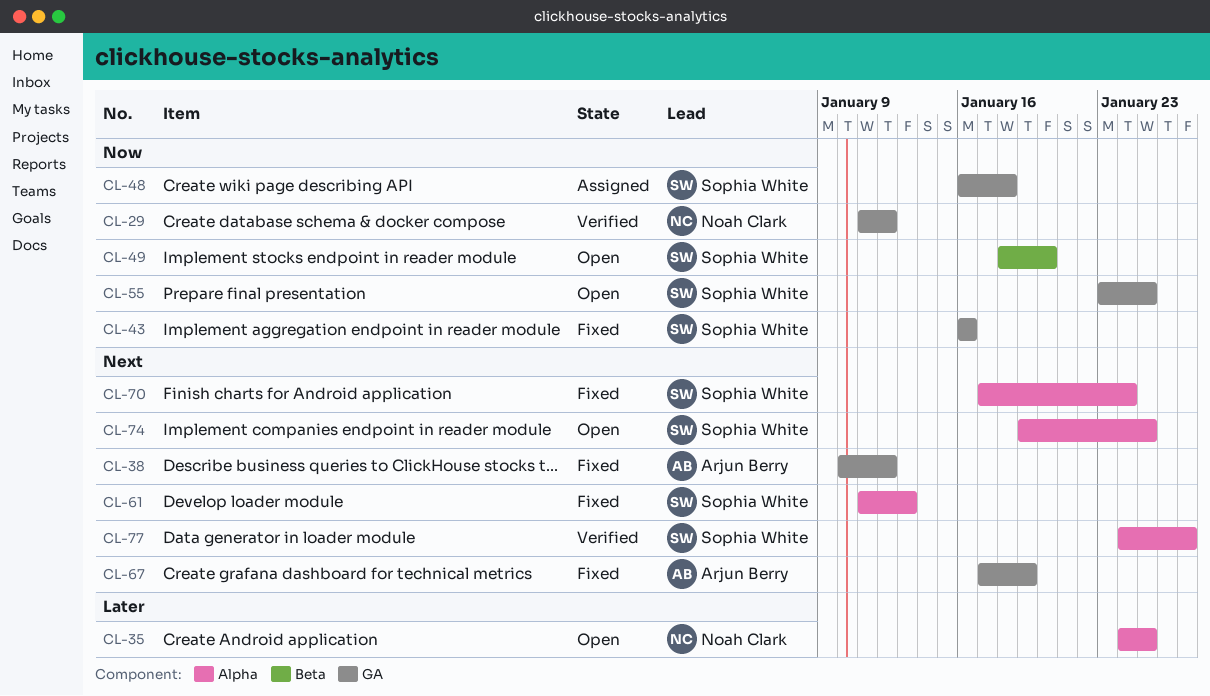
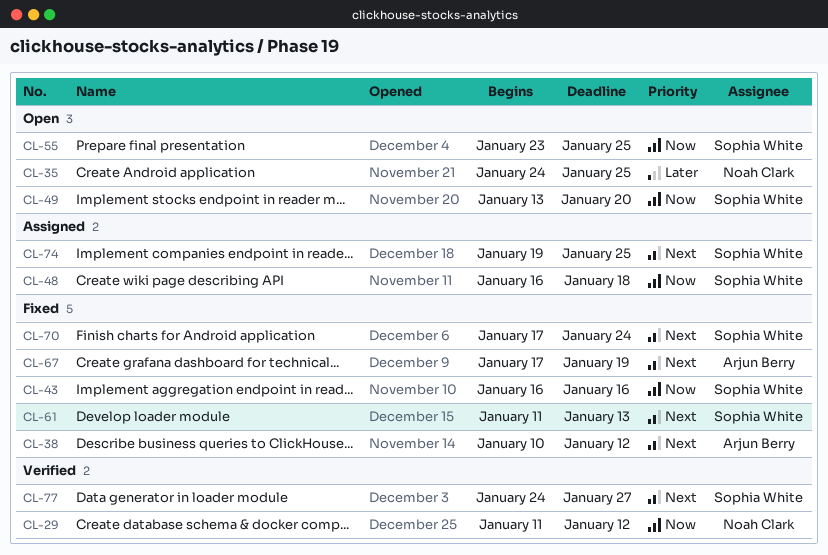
CL-49, start: Jan 18 -> Jan 13
CL-74, status: Open -> Assigned

